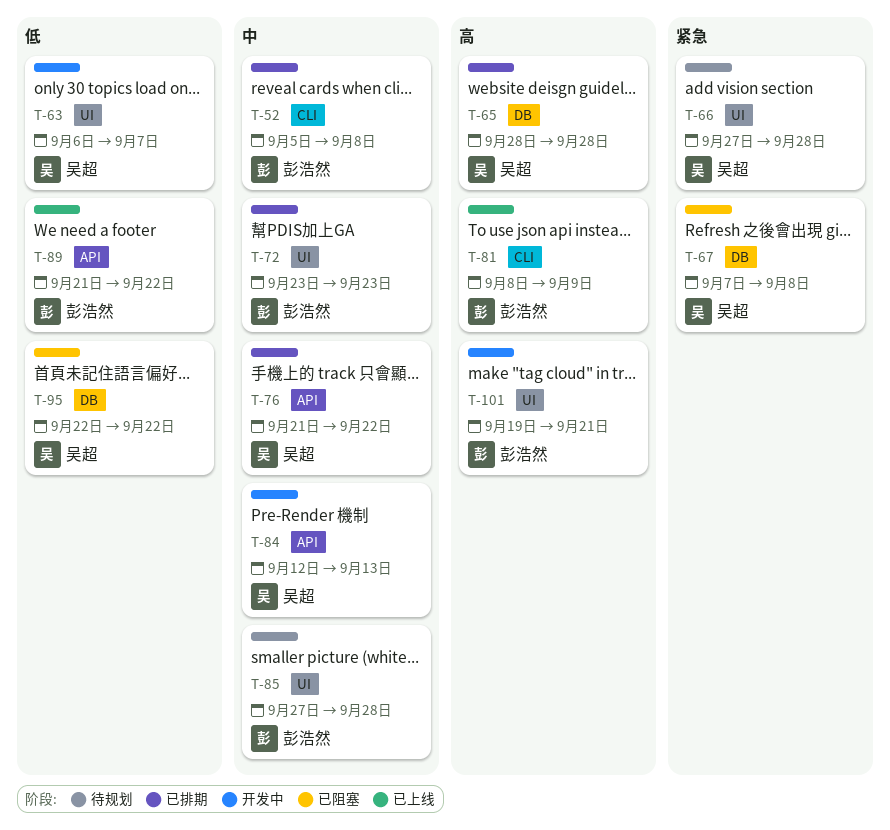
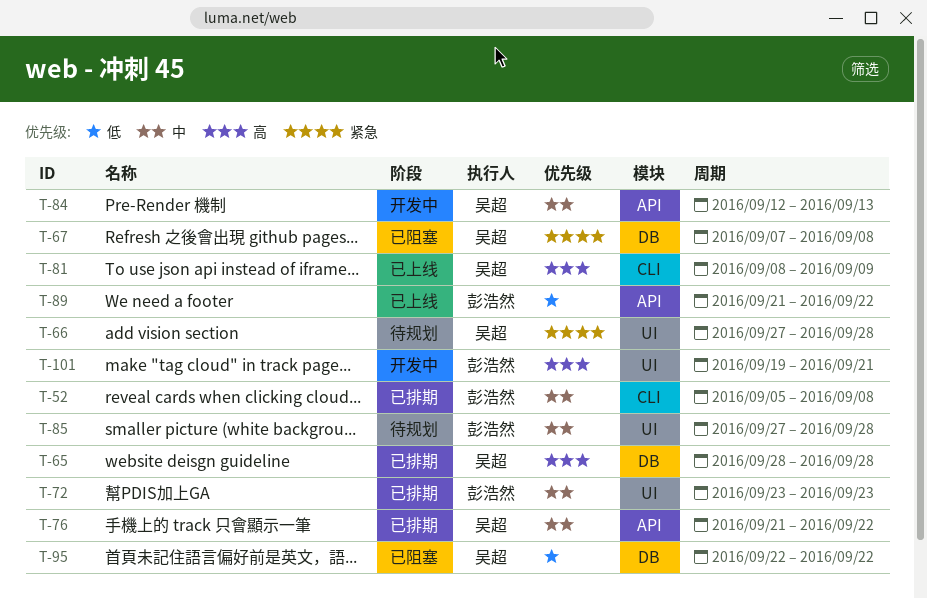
T-63: present -> none
T-81, owner: 彭浩然 -> 吴超

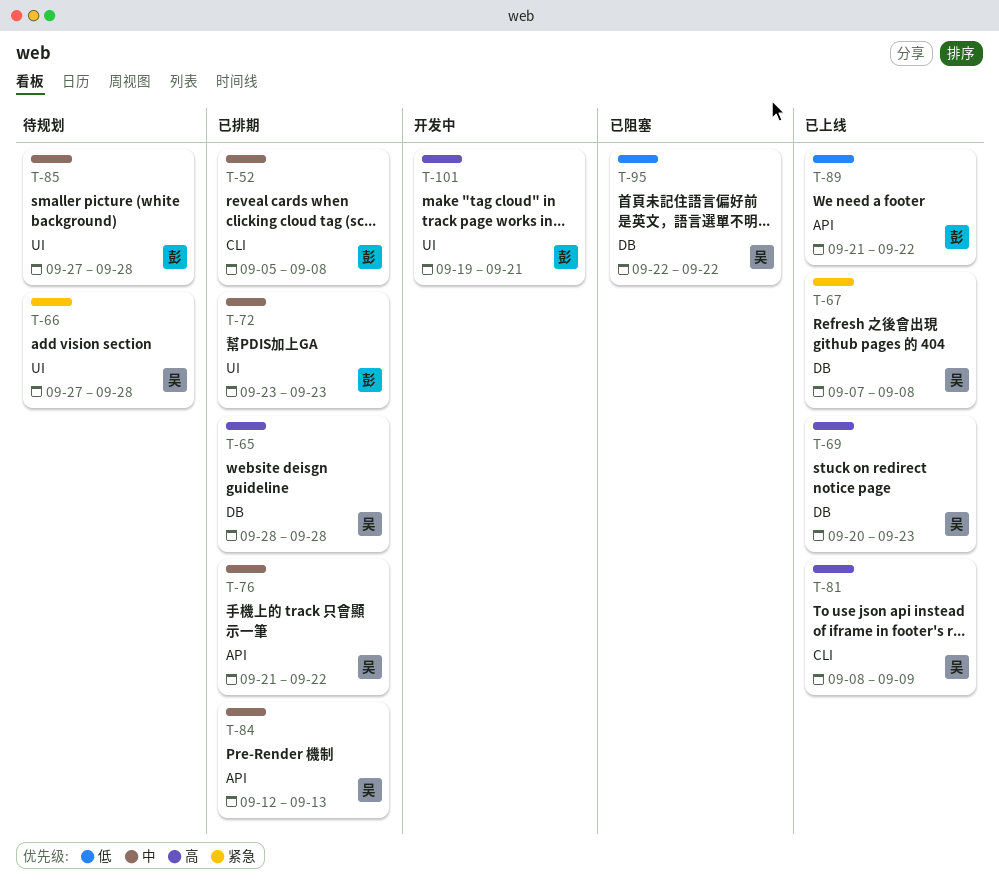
T-67, status: 已阻塞 -> 已上线
T-69: none -> present
T-84, status: 开发中 -> 已排期

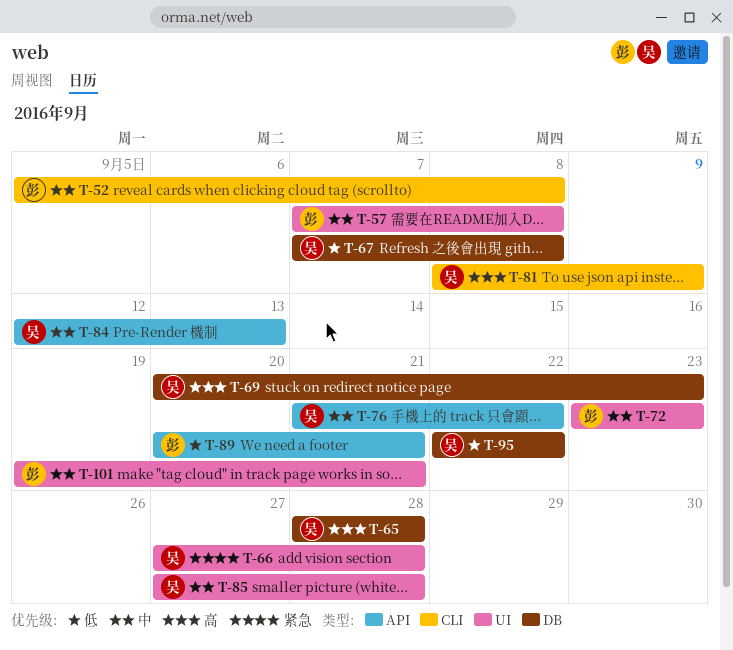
T-57: none -> present
T-67, priority: 紧急 -> 低
T-85, owner: 彭 -> 吴
T-89, start: Sep 21 -> Sep 20
T-89, due: Sep 22 -> Sep 21
T-101, priority: 高 -> 中

